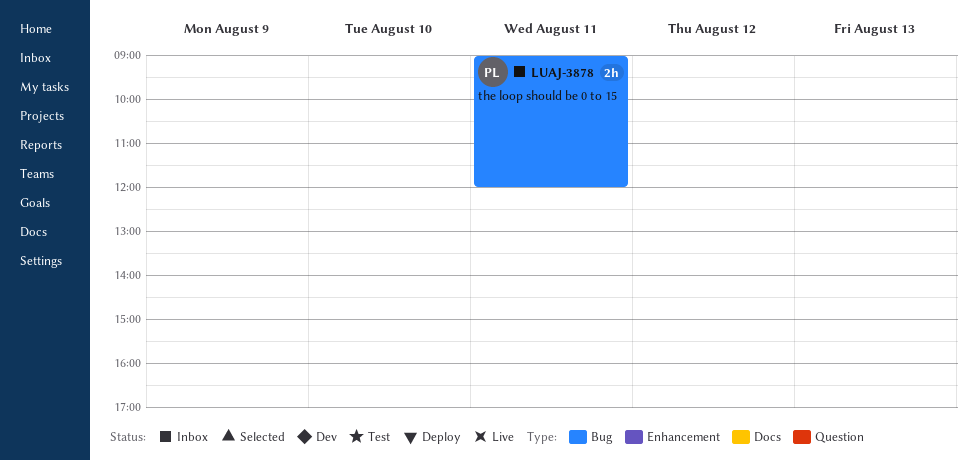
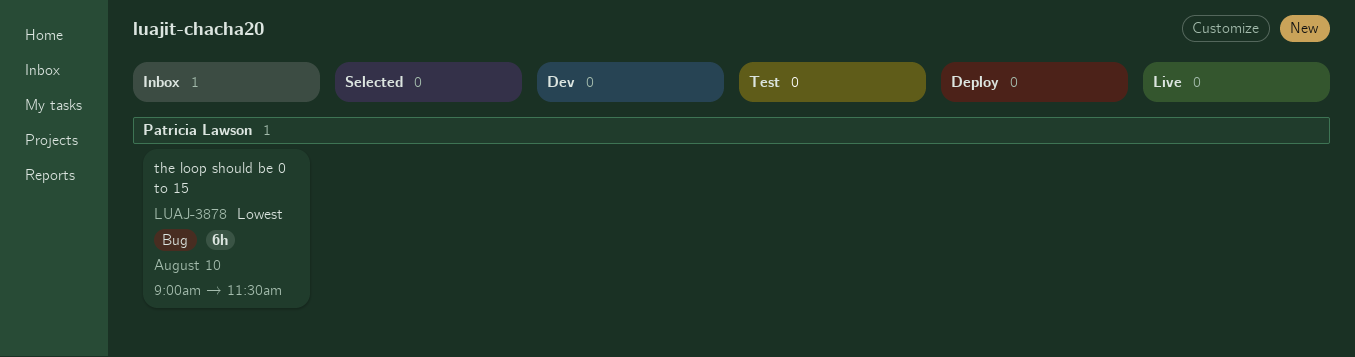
LUAJ-3878, estimate: 2h -> 6h
LUAJ-3878, day: Aug 11 -> Aug 10
LUAJ-3878, ends: 12:00 -> 11:30

